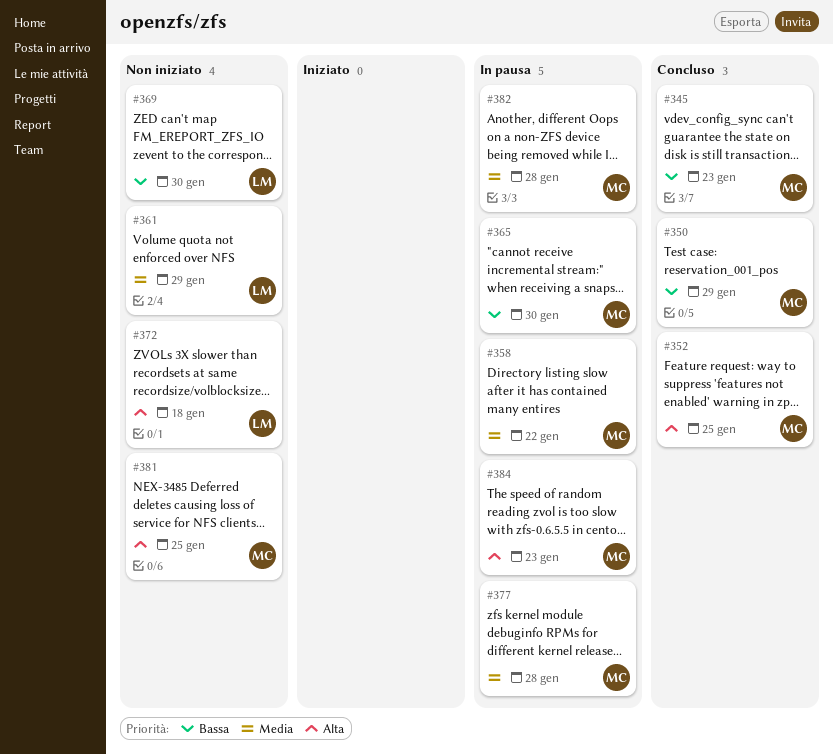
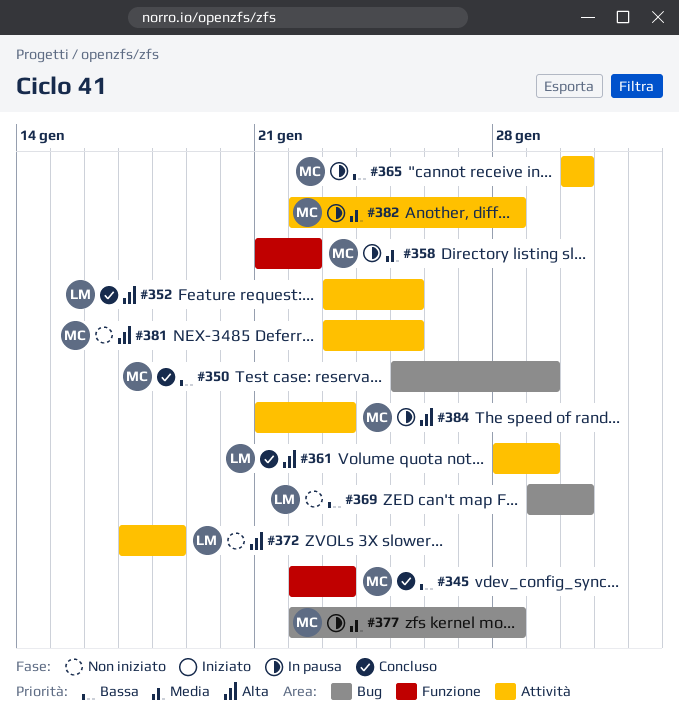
#352, owner: MC -> LM
#361, status: Non iniziato -> Concluso
#361, priority: Media -> Alta

